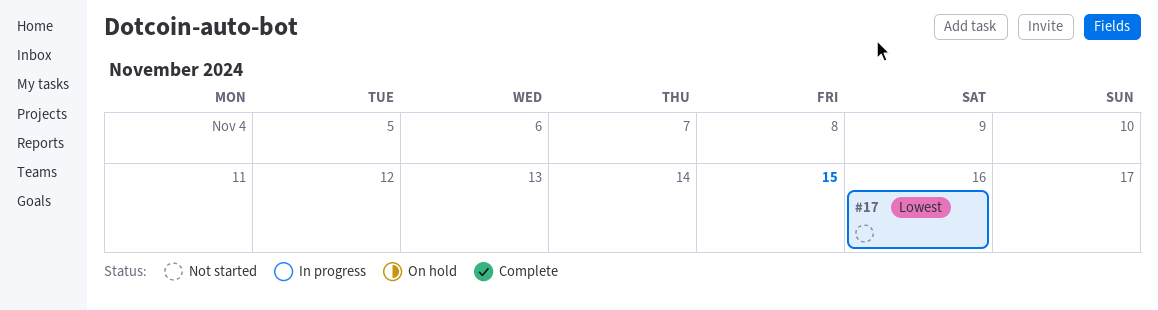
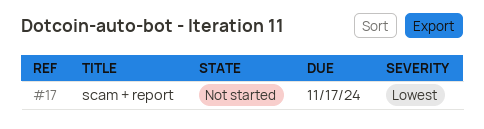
#17, due: Nov 16 -> Nov 17

